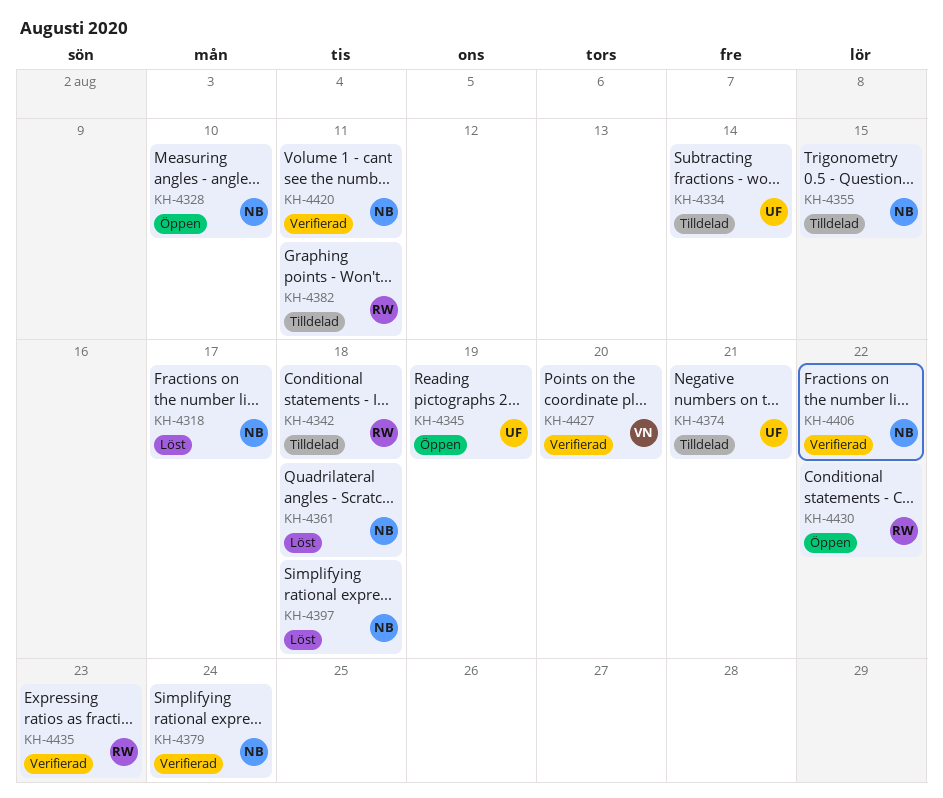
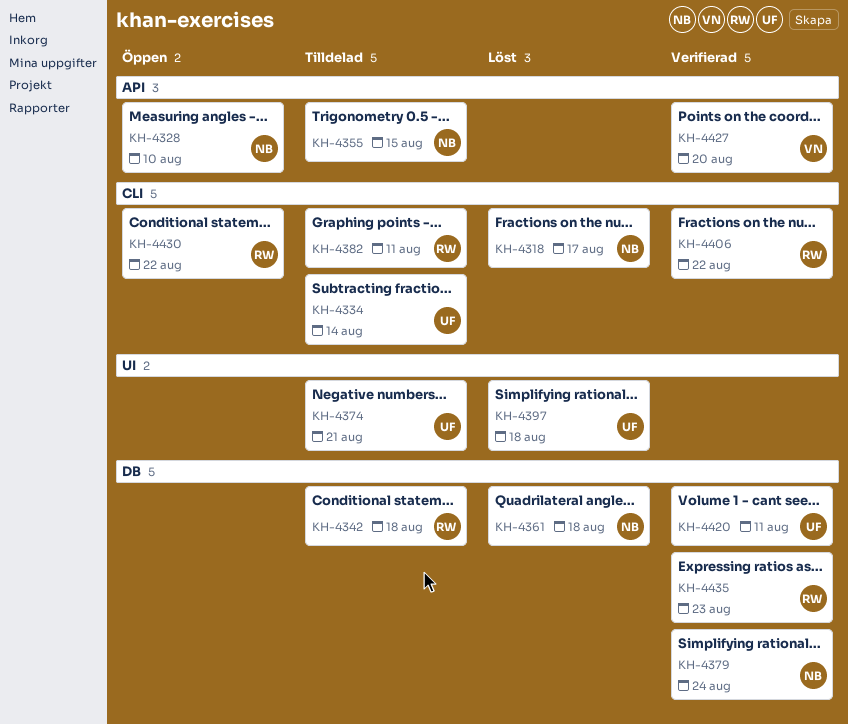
KH-4345: present -> none
KH-4397, owner: NB -> UF
KH-4406, owner: NB -> RW
KH-4420, owner: NB -> UF

